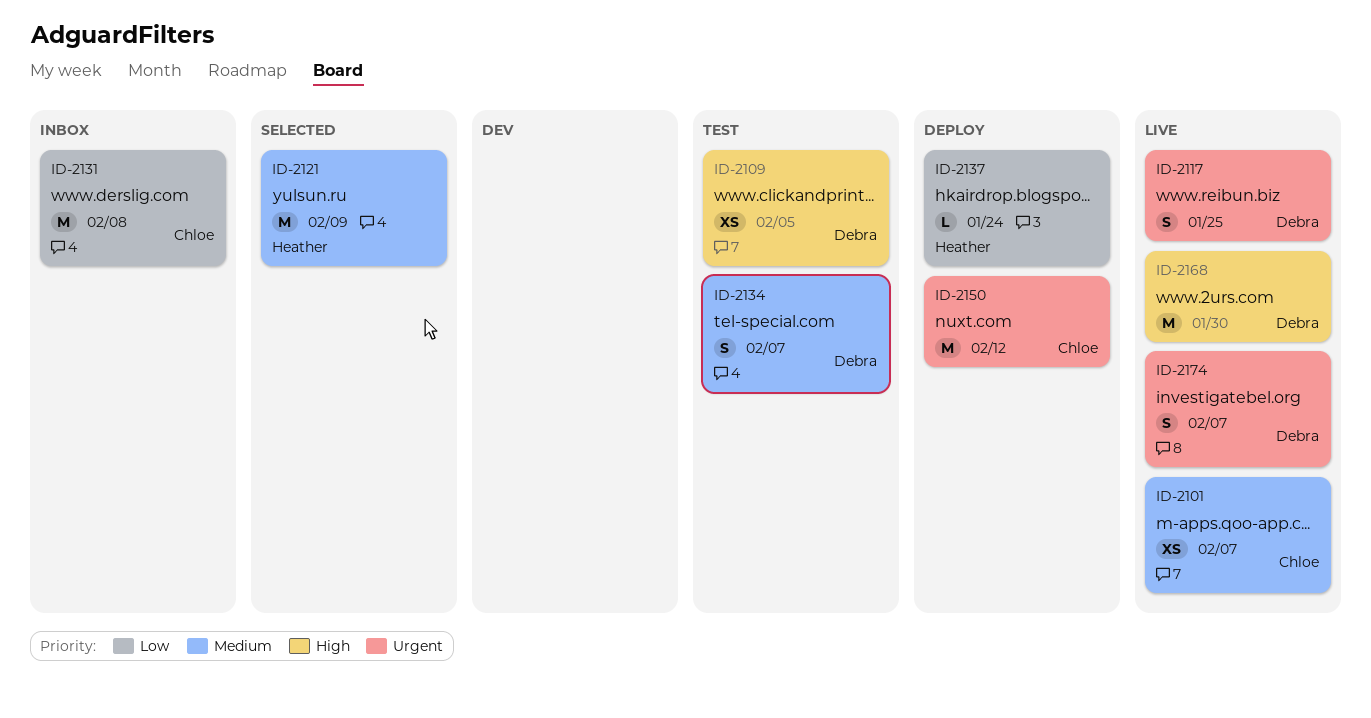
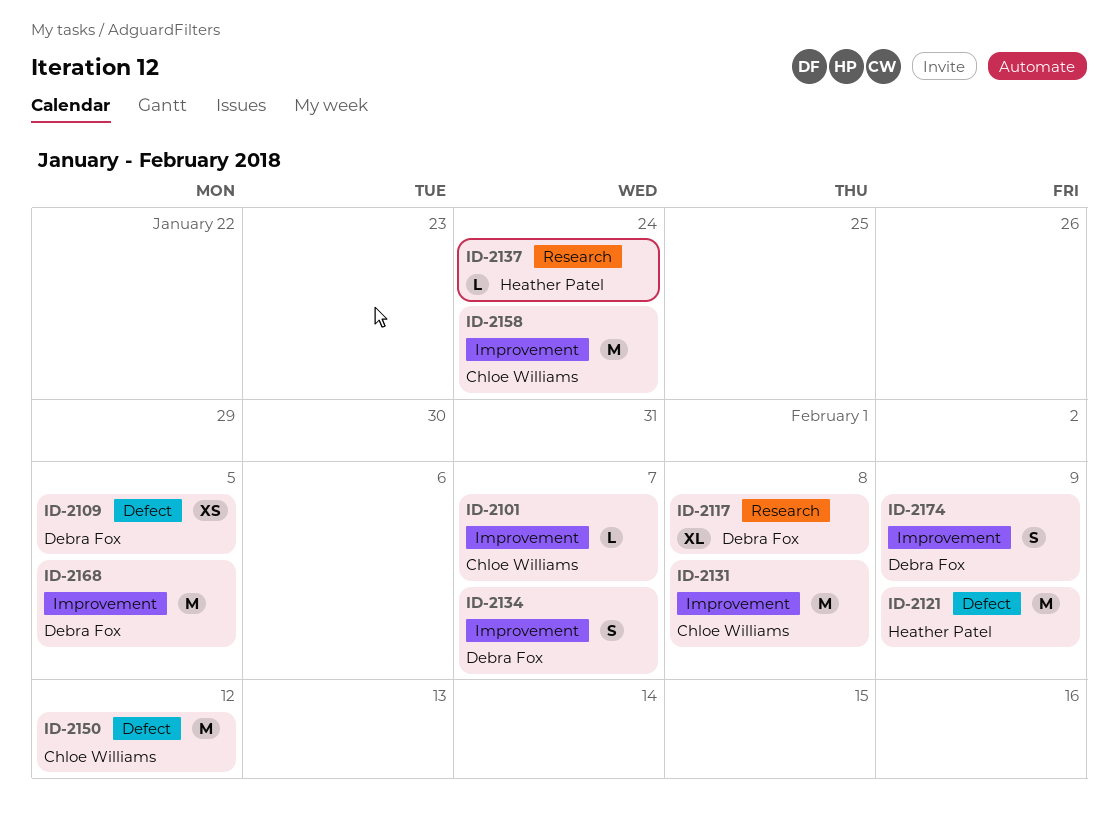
ID-2101, estimate: XS -> L
ID-2117, estimate: S -> XL
ID-2117, due: Jan 25 -> Feb 8
ID-2158: none -> present
ID-2168, due: Jan 30 -> Feb 5
ID-2174, due: Feb 7 -> Feb 9

